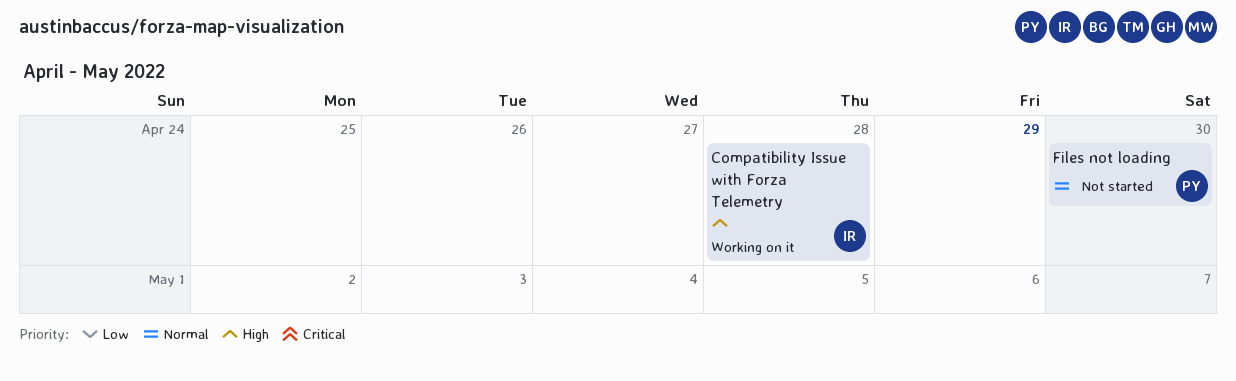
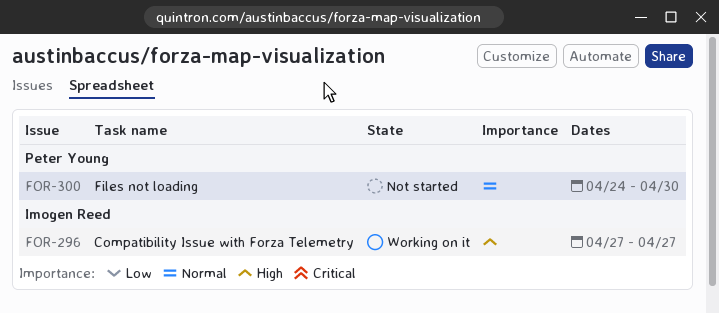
Compatibility Issue with Forza Telemetry, due: Apr 28 -> Apr 27

